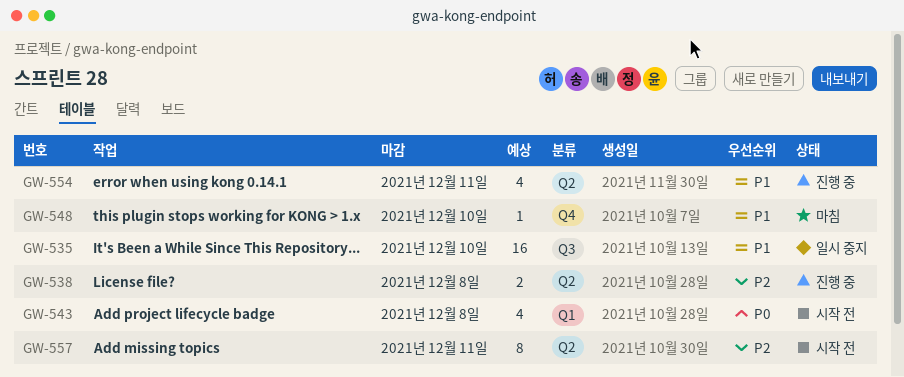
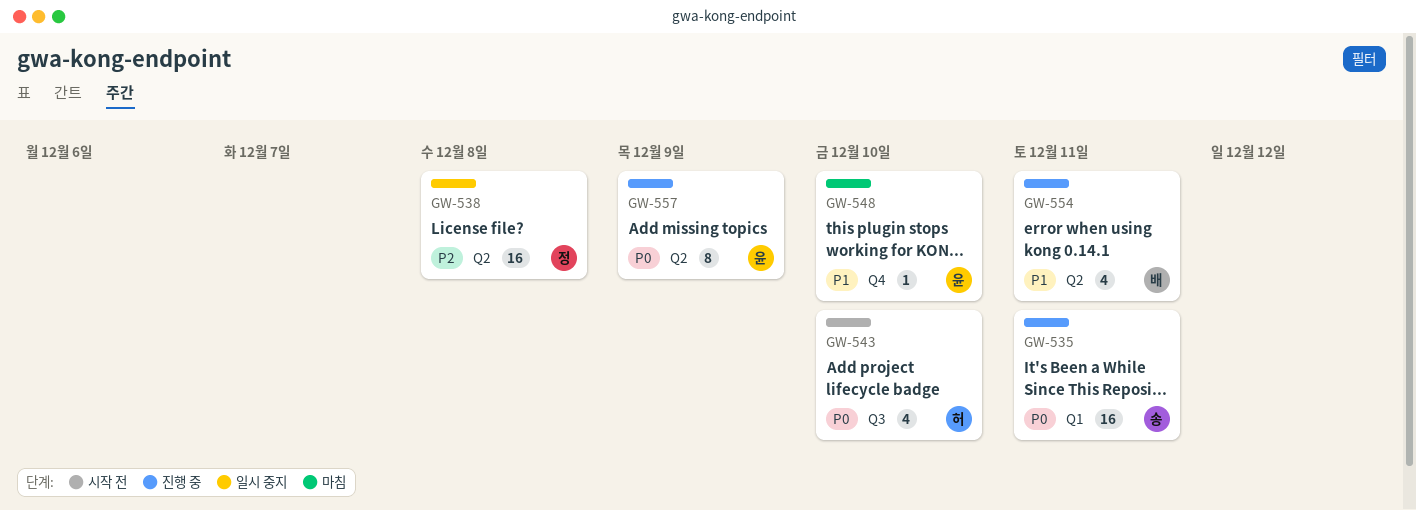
GW-535, status: 일시 중지 -> 진행 중
GW-535, priority: P1 -> P0
GW-535, label: Q3 -> Q1
GW-535, due: Dec 10 -> Dec 11
GW-538, status: 진행 중 -> 일시 중지
GW-538, estimate: 2 -> 16
GW-543, label: Q1 -> Q3
GW-543, due: Dec 8 -> Dec 10
GW-557, status: 시작 전 -> 진행 중
GW-557, priority: P2 -> P0
GW-557, due: Dec 11 -> Dec 9

